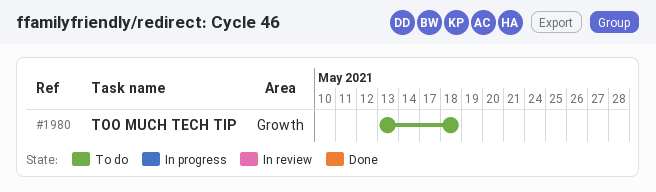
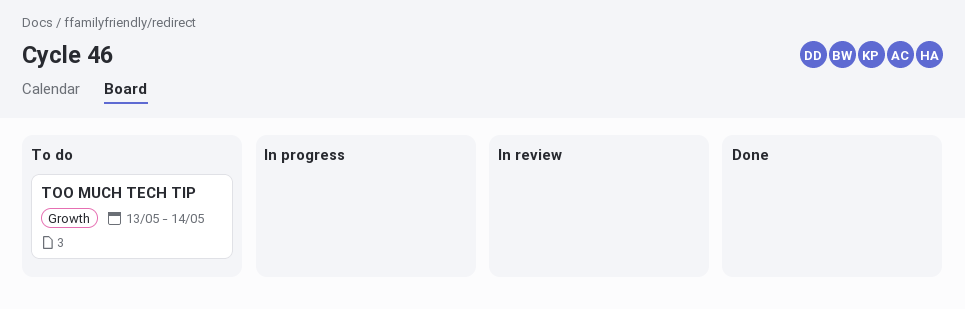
TOO MUCH TECH TIP, due: May 18 -> May 14

